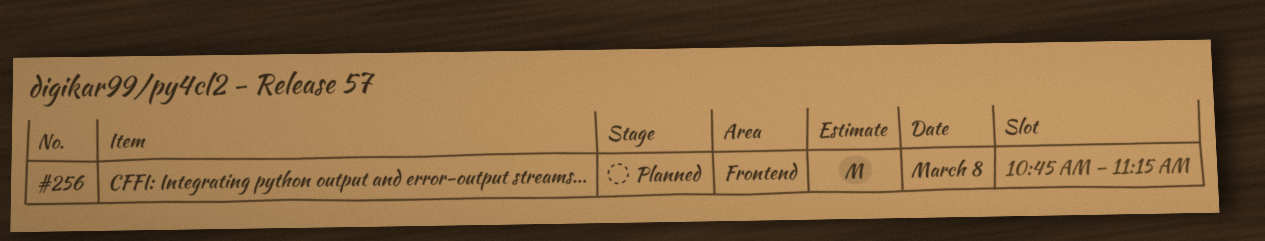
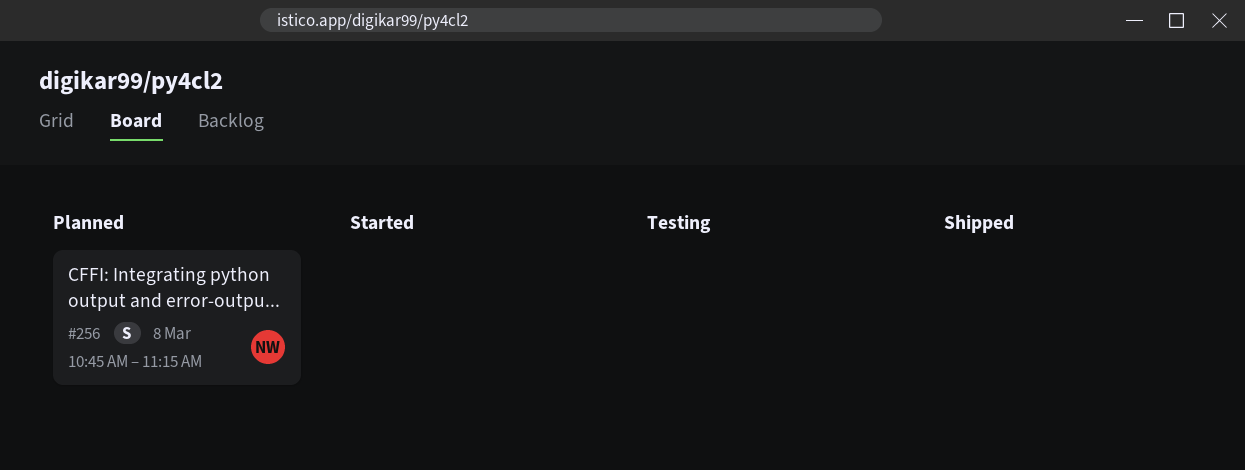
#256, estimate: M -> S

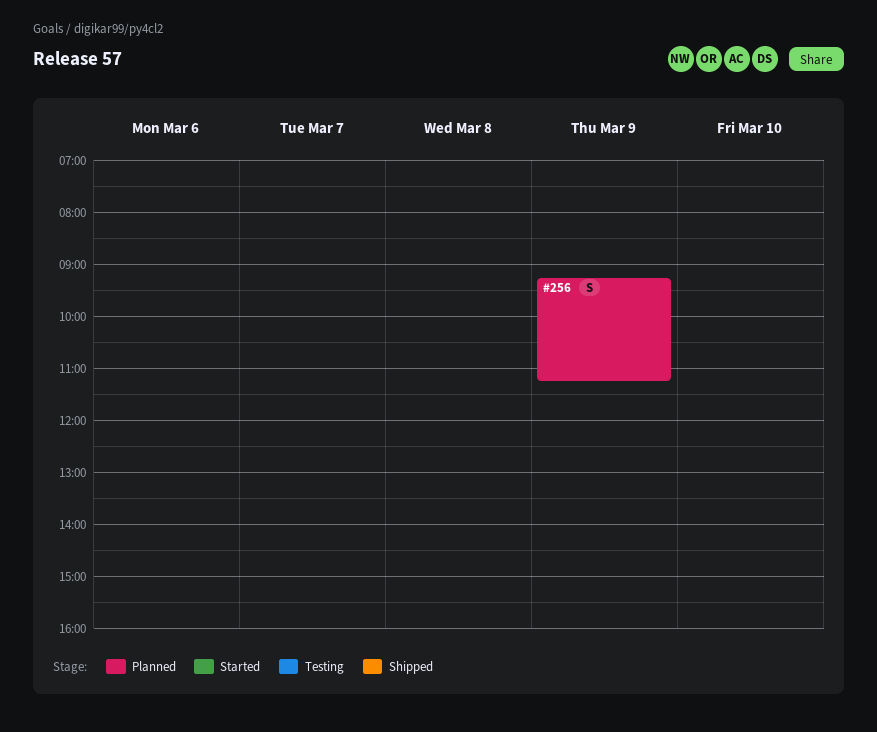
#256, day: Mar 8 -> Mar 9
#256, begins: 10:45 -> 09:15

